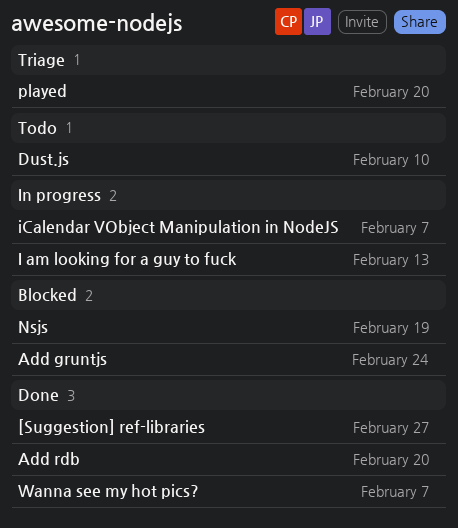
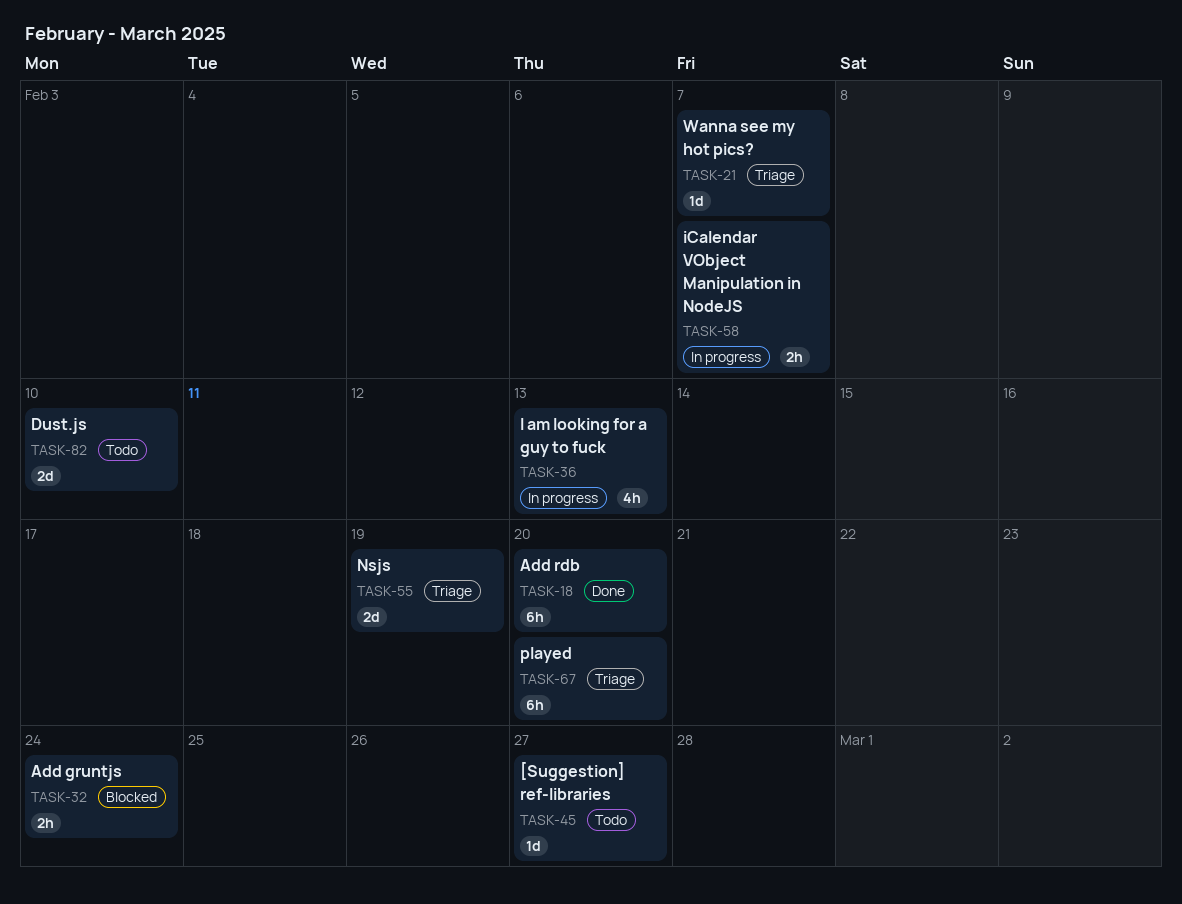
[Suggestion] ref-libraries, status: Done -> Todo
Nsjs, status: Blocked -> Triage
Wanna see my hot pics?, status: Done -> Triage

